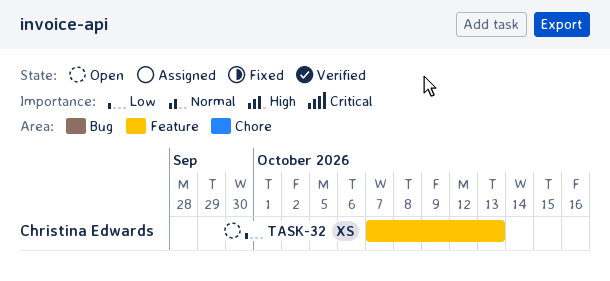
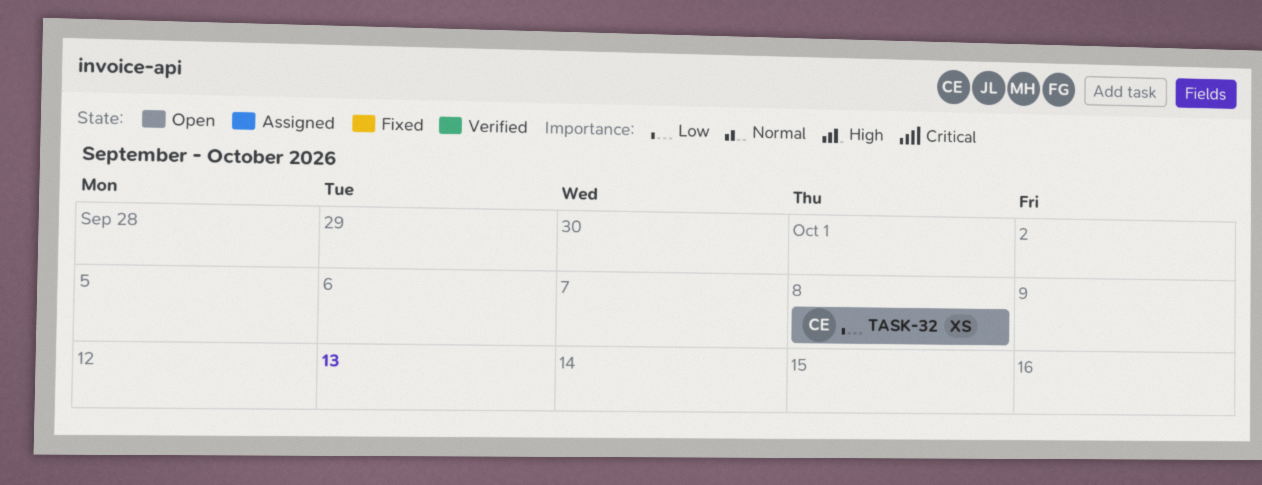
TASK-32, start: Oct 7 -> Oct 8
TASK-32, due: Oct 13 -> Oct 8

